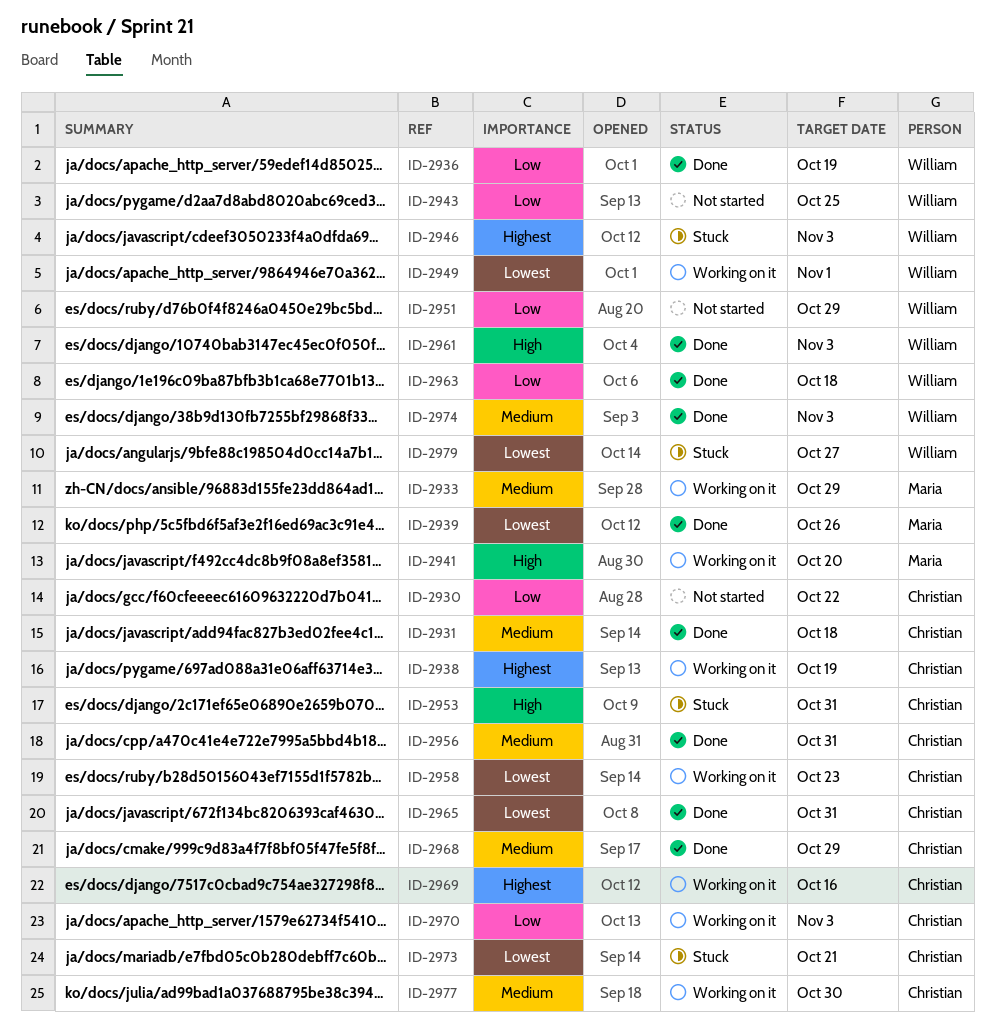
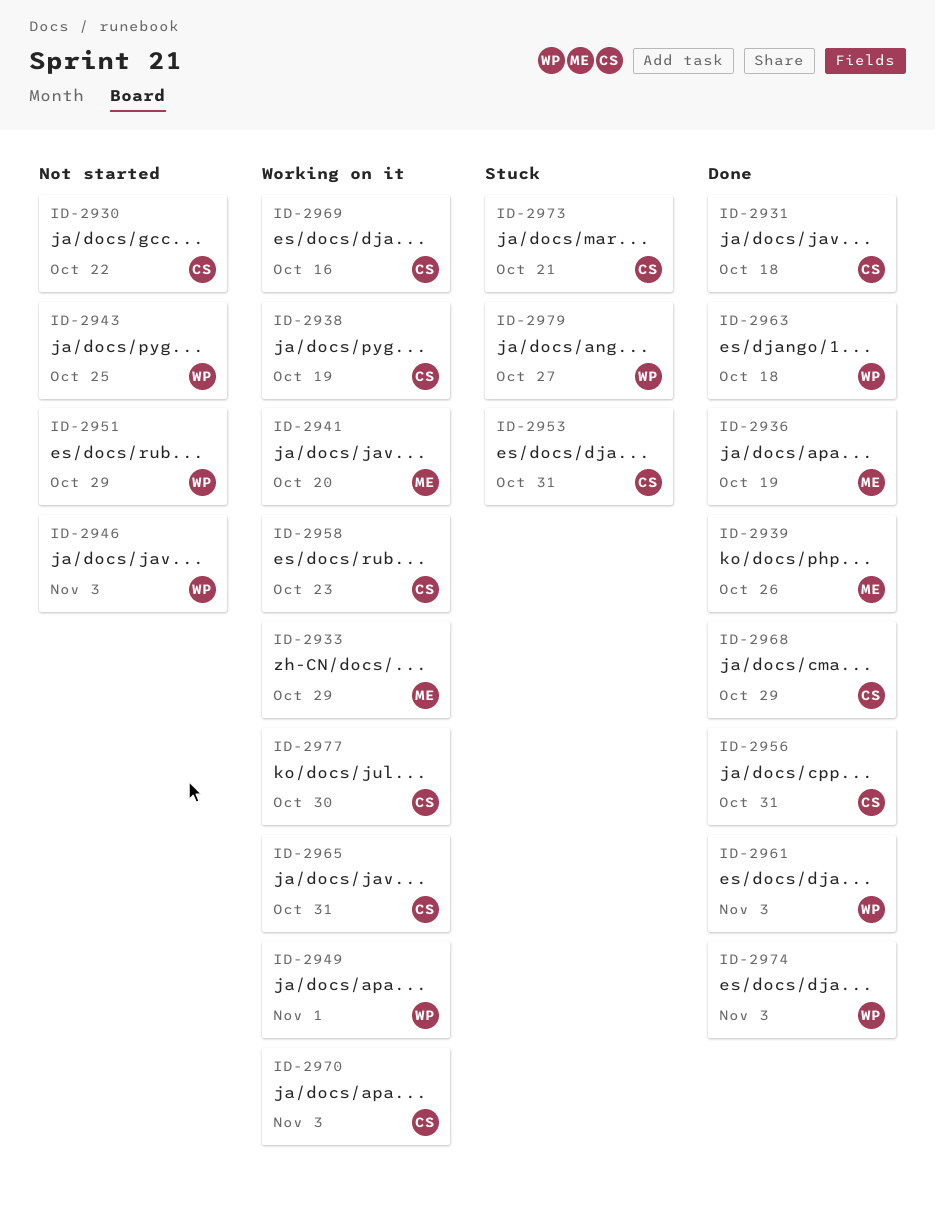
ID-2936, owner: William -> Maria
ID-2946, status: Stuck -> Not started
ID-2965, status: Done -> Working on it

